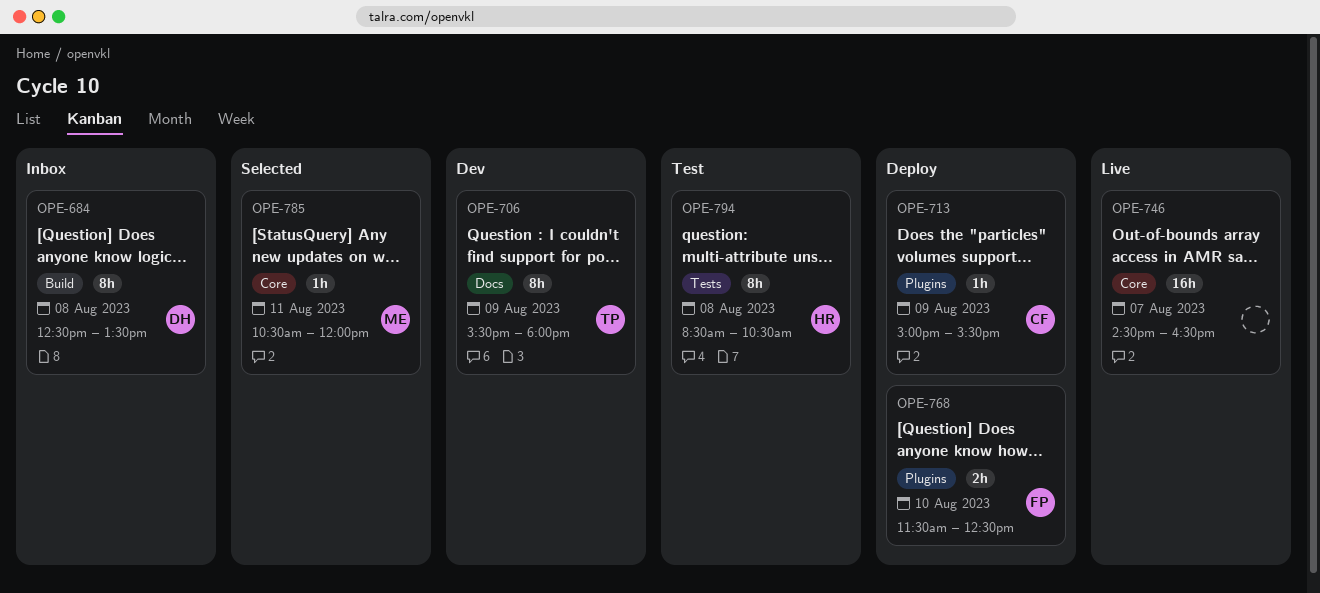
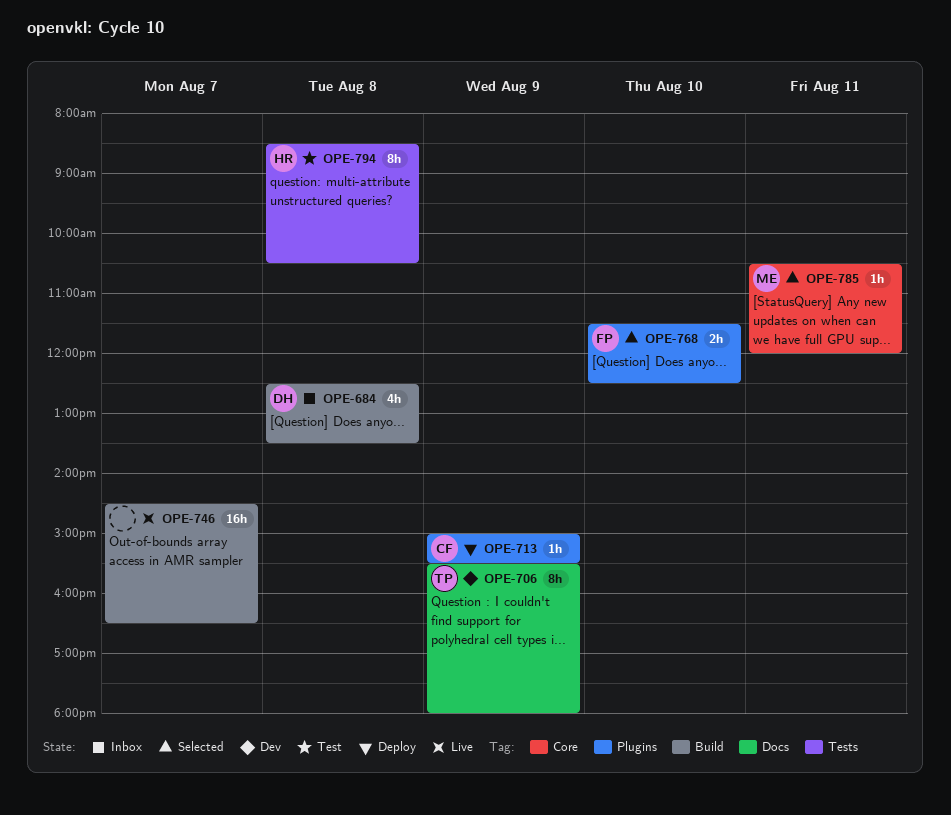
OPE-684, estimate: 8h -> 4h
OPE-746, label: Core -> Build
OPE-768, status: Deploy -> Selected

